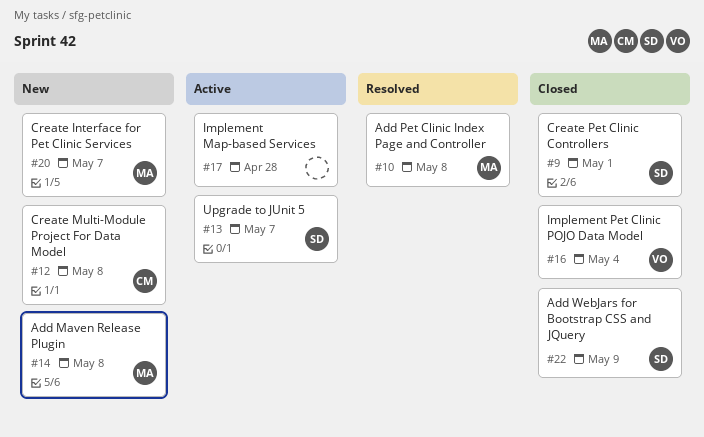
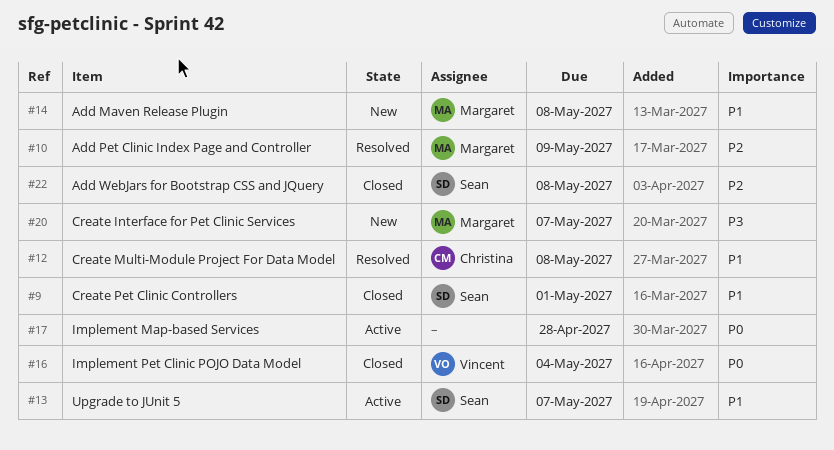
#10, due: May 8 -> May 9
#12, status: New -> Resolved
#22, due: May 9 -> May 8

